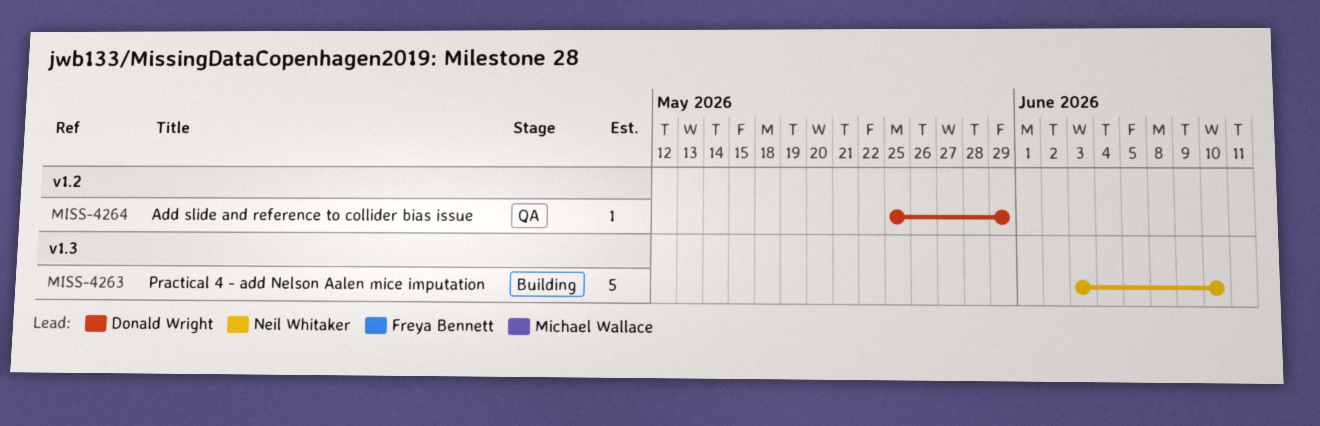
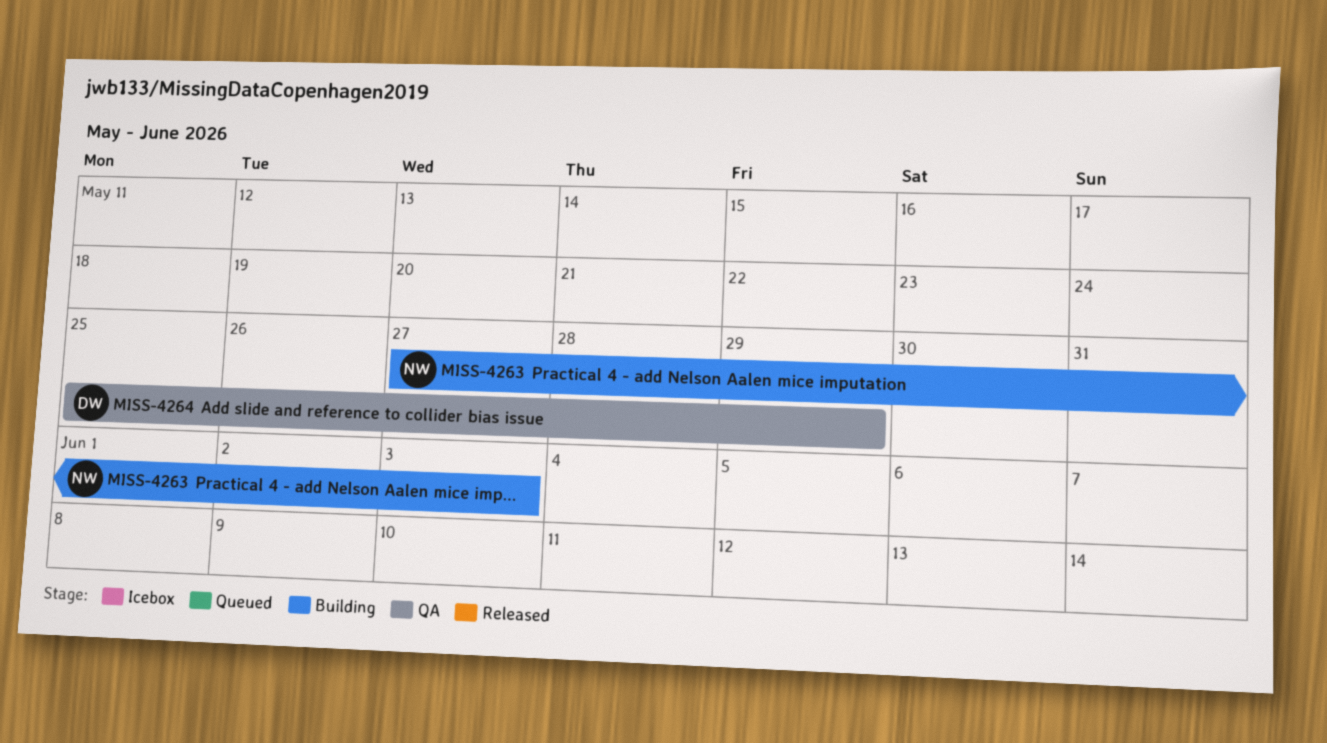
MISS-4263, start: Jun 3 -> May 27
MISS-4263, due: Jun 10 -> Jun 3

